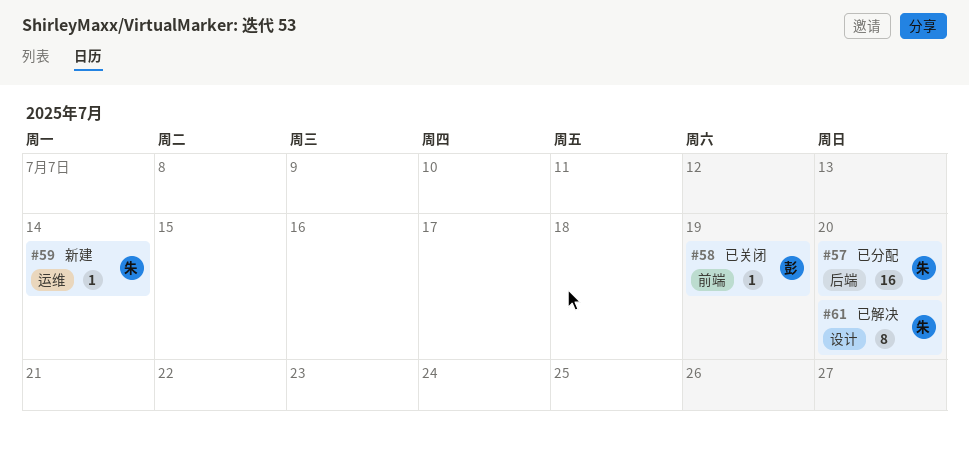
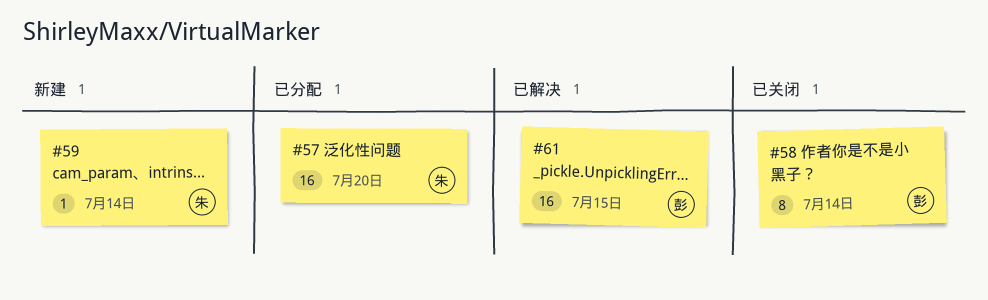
#58, estimate: 1 -> 8
#58, due: Jul 19 -> Jul 14
#61, owner: 朱 -> 彭
#61, estimate: 8 -> 16
#61, due: Jul 20 -> Jul 15

